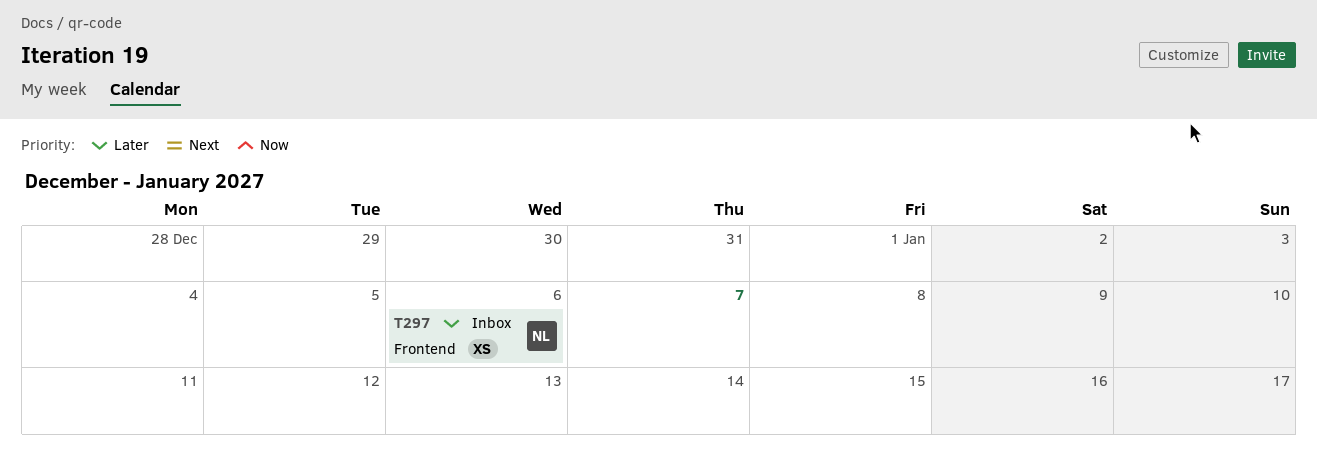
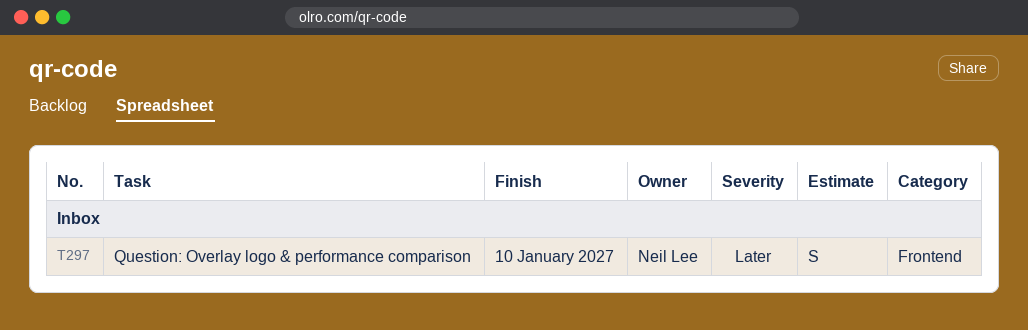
T297, estimate: XS -> S
T297, due: Jan 6 -> Jan 10

